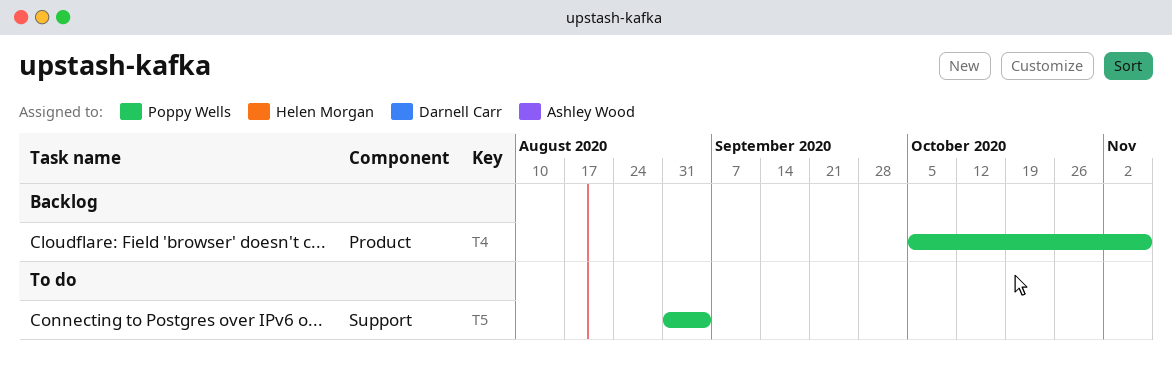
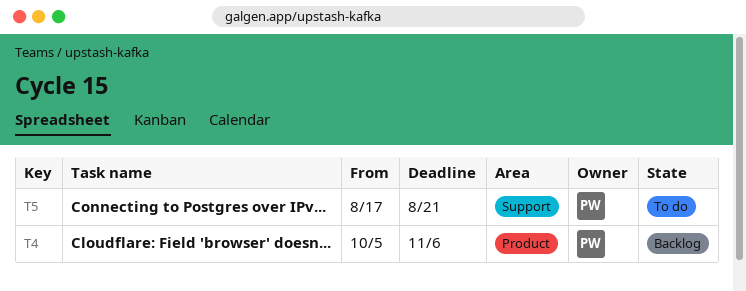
T5, start: Aug 31 -> Aug 17
T5, due: Sep 4 -> Aug 21

